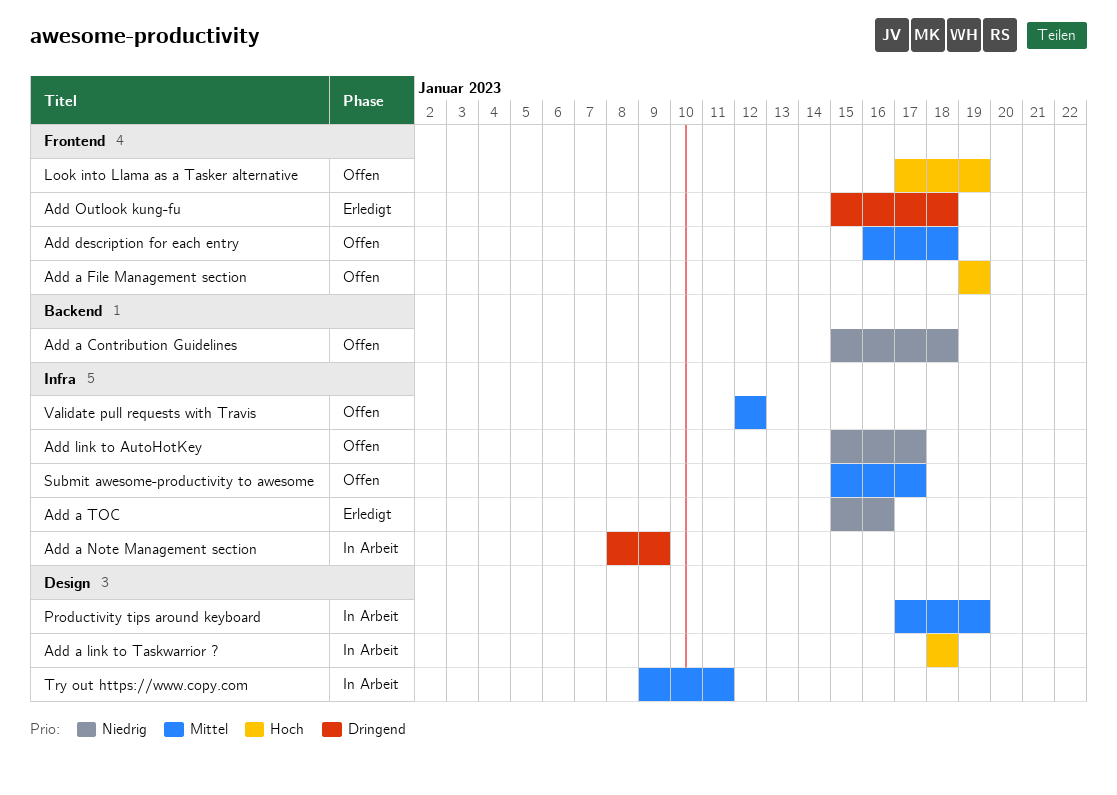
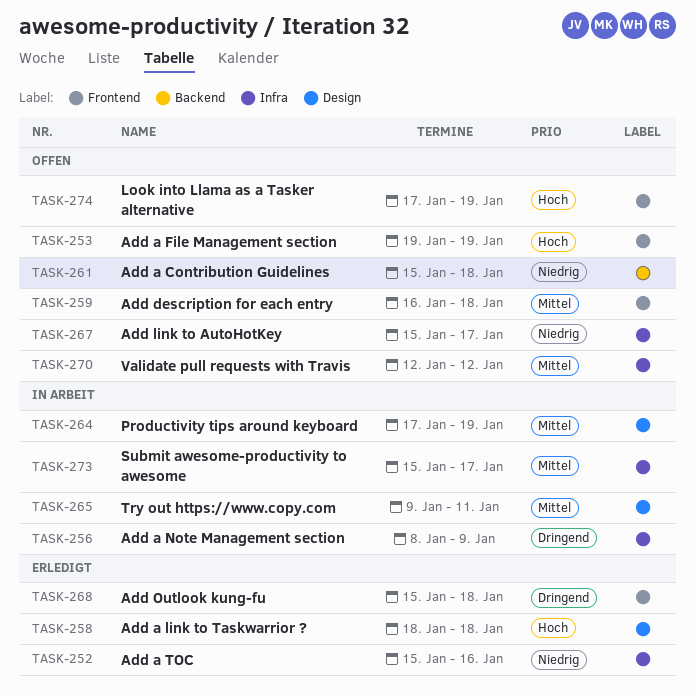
Add a link to Taskwarrior ?, status: In Arbeit -> Erledigt
Submit awesome-productivity to awesome, status: Offen -> In Arbeit

